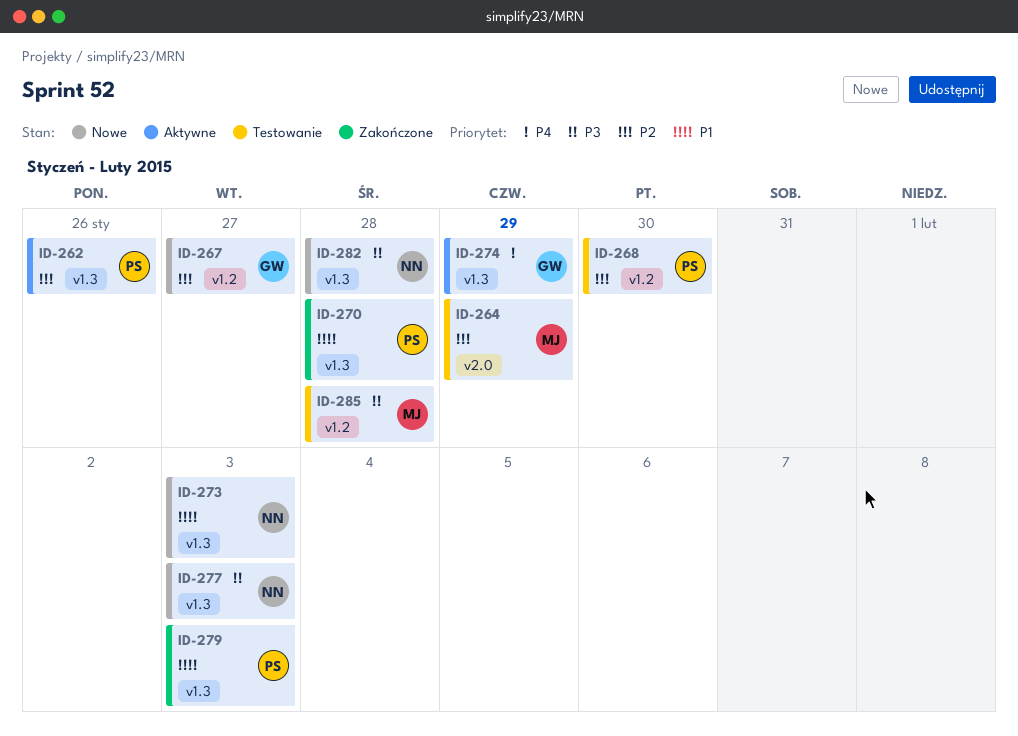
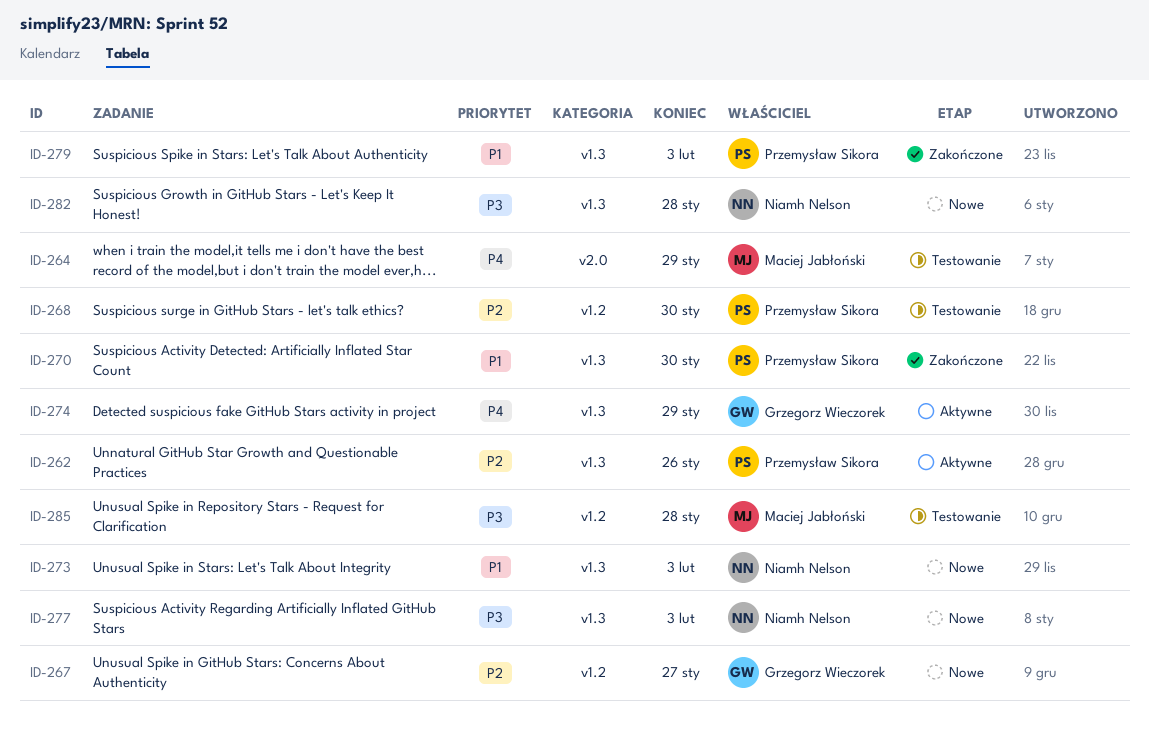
ID-264, priority: P2 -> P4
ID-270, due: Jan 28 -> Jan 30

